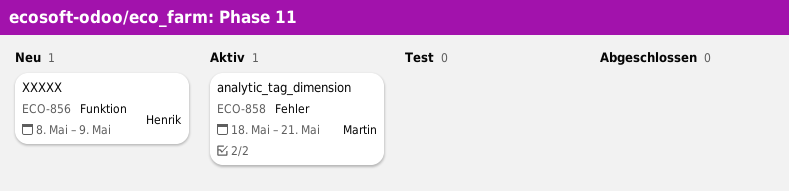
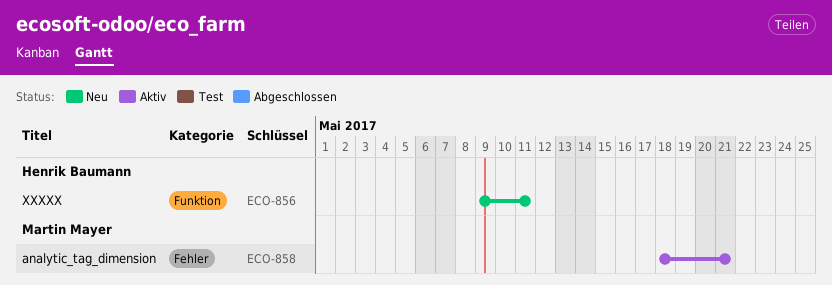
ECO-856, start: May 8 -> May 9
ECO-856, due: May 9 -> May 11

